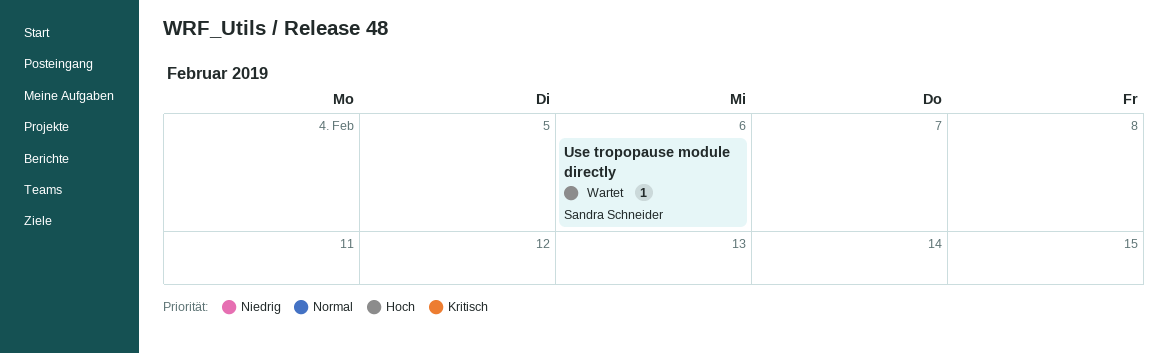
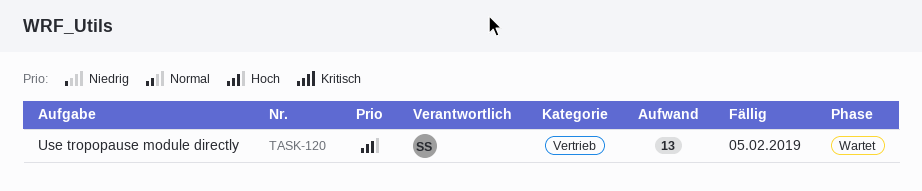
Use tropopause module directly, estimate: 1 -> 13
Use tropopause module directly, due: Feb 6 -> Feb 5

